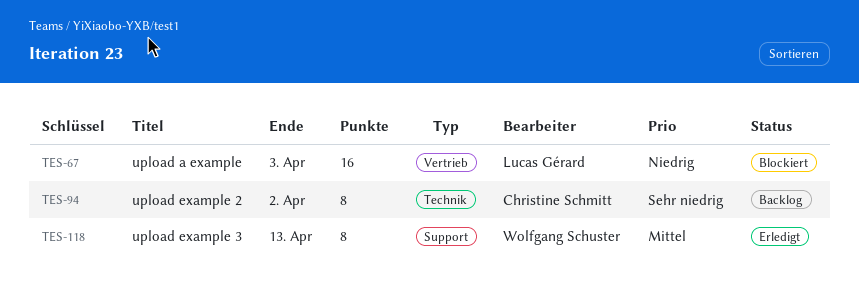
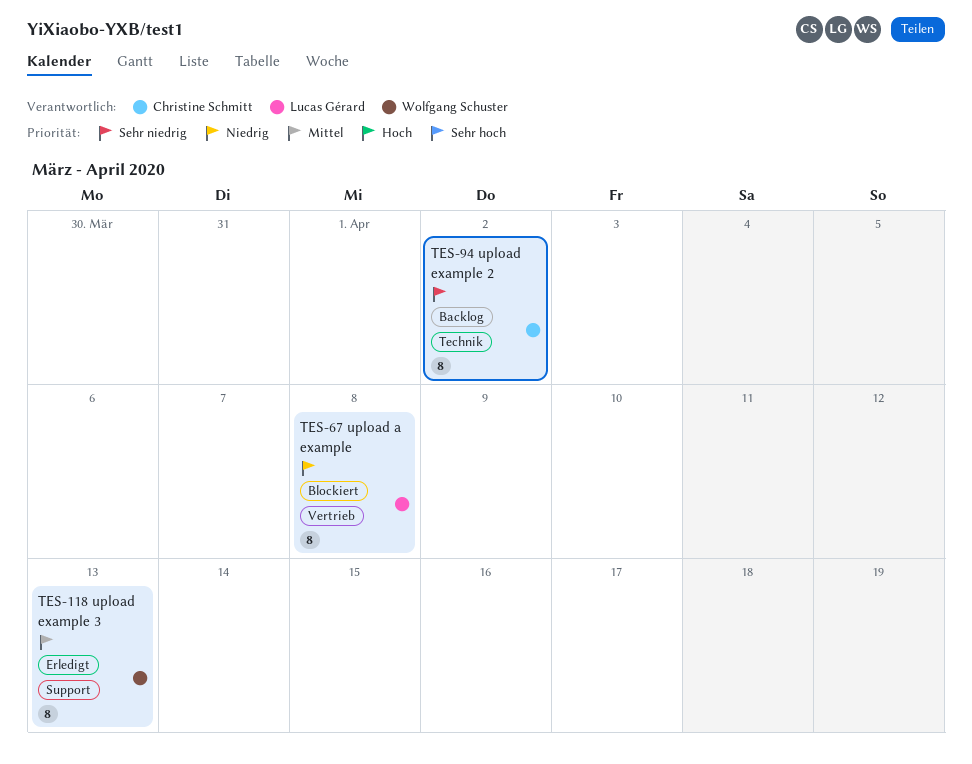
TES-67, estimate: 16 -> 8
TES-67, due: Apr 3 -> Apr 8

